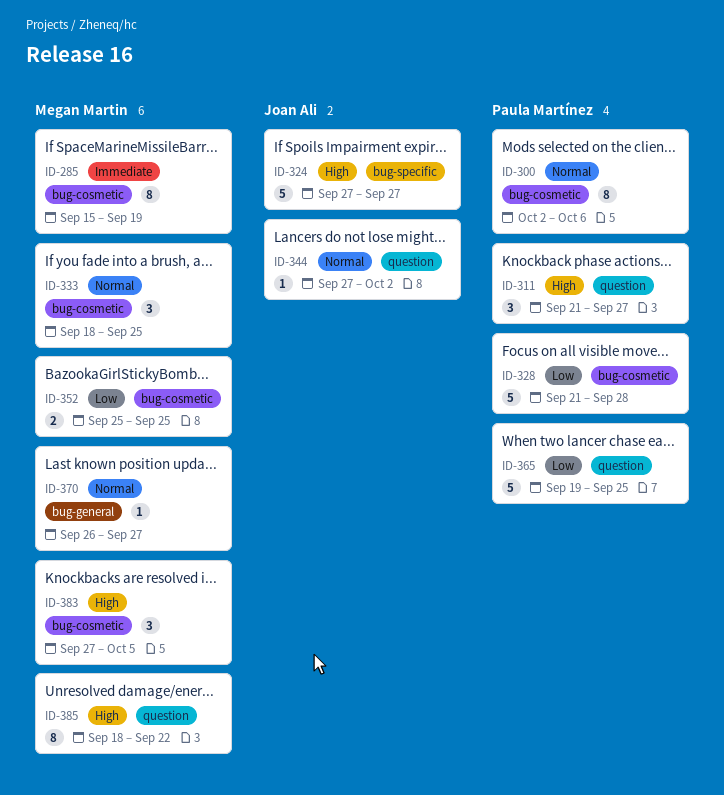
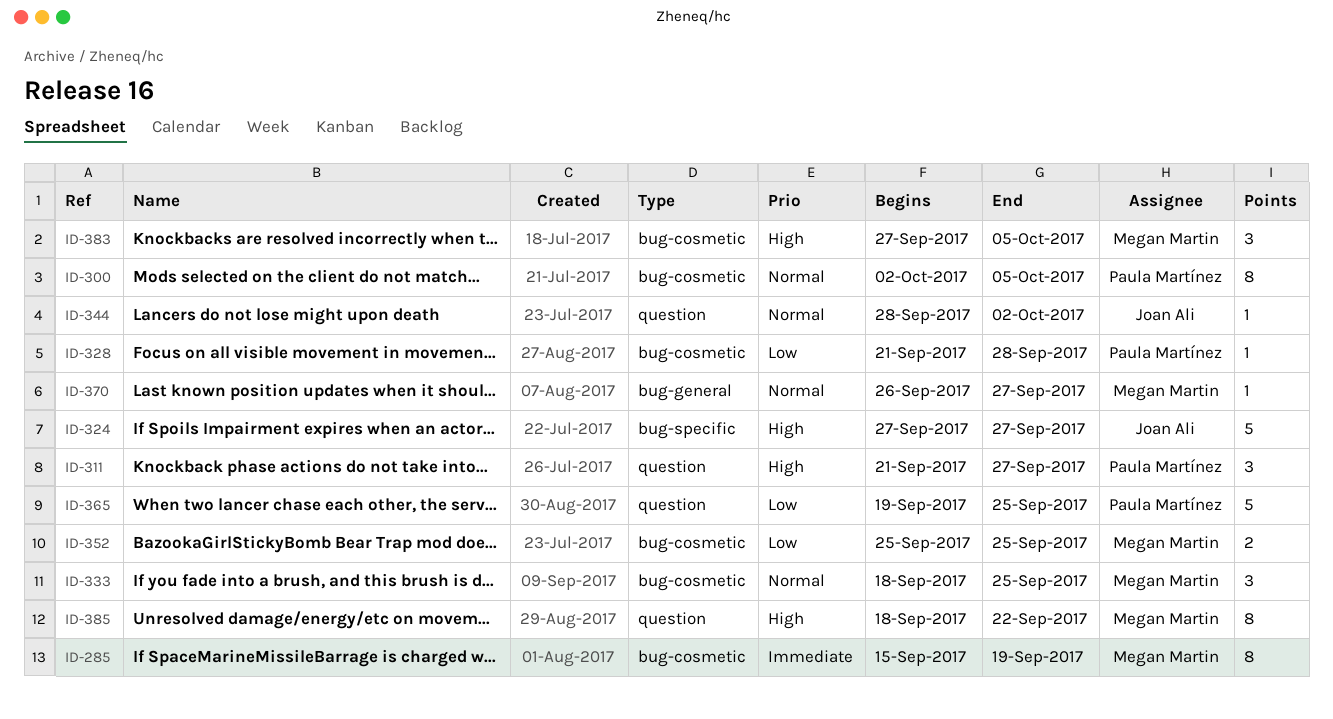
ID-300, due: Oct 6 -> Oct 5
ID-328, estimate: 5 -> 1
ID-344, start: Sep 27 -> Sep 28

